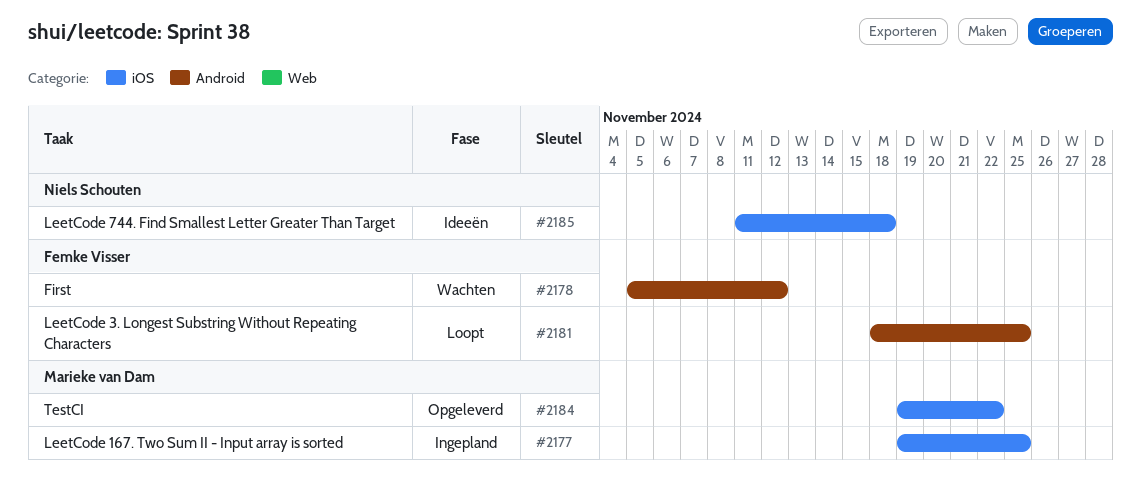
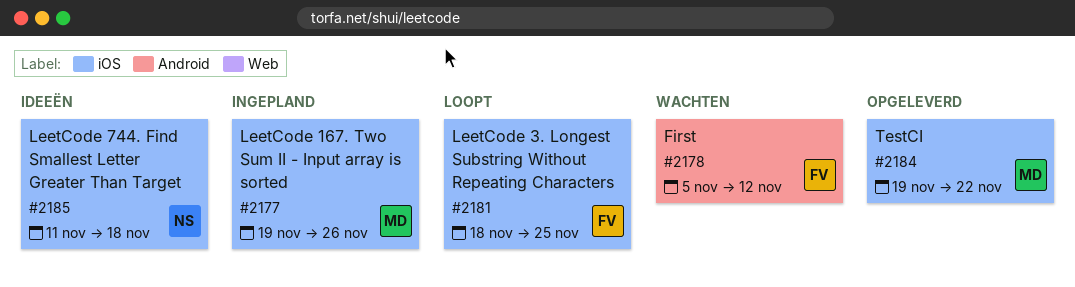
#2177, due: Nov 25 -> Nov 26
#2181, label: Android -> iOS

